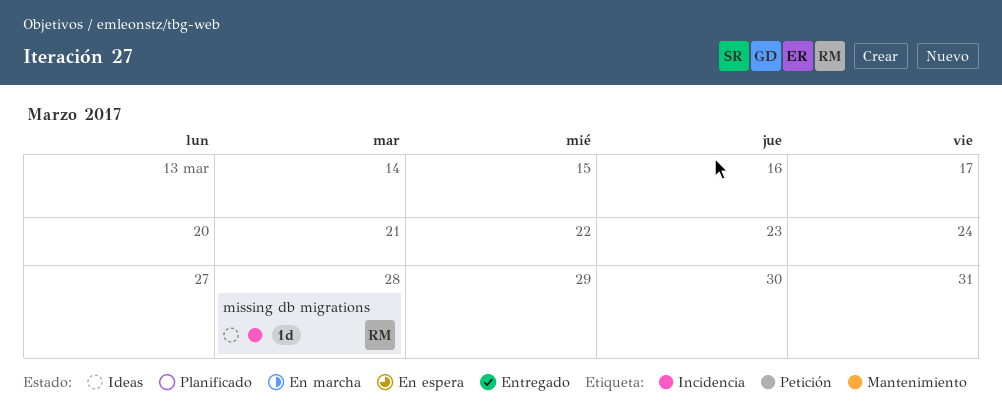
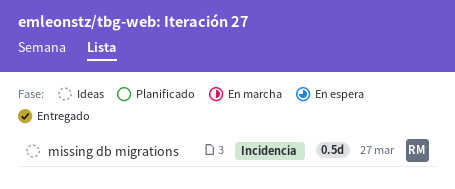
missing db migrations, estimate: 1d -> 0.5d
missing db migrations, due: Mar 28 -> Mar 27

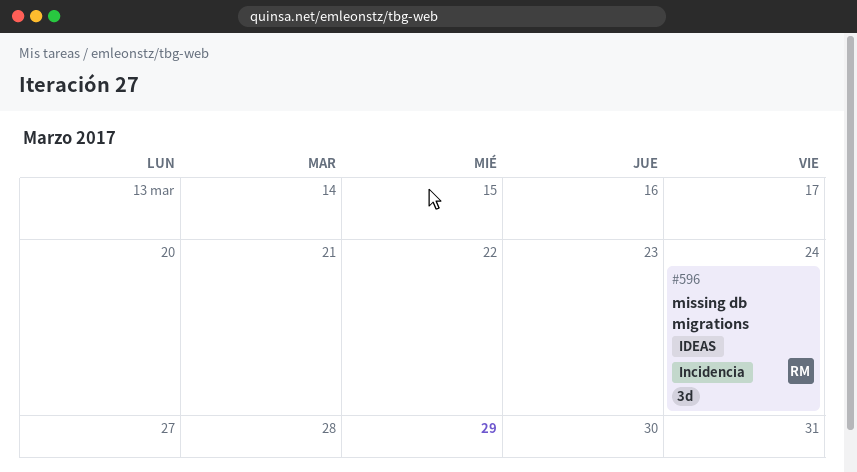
missing db migrations, estimate: 0.5d -> 3d
missing db migrations, due: Mar 27 -> Mar 24

